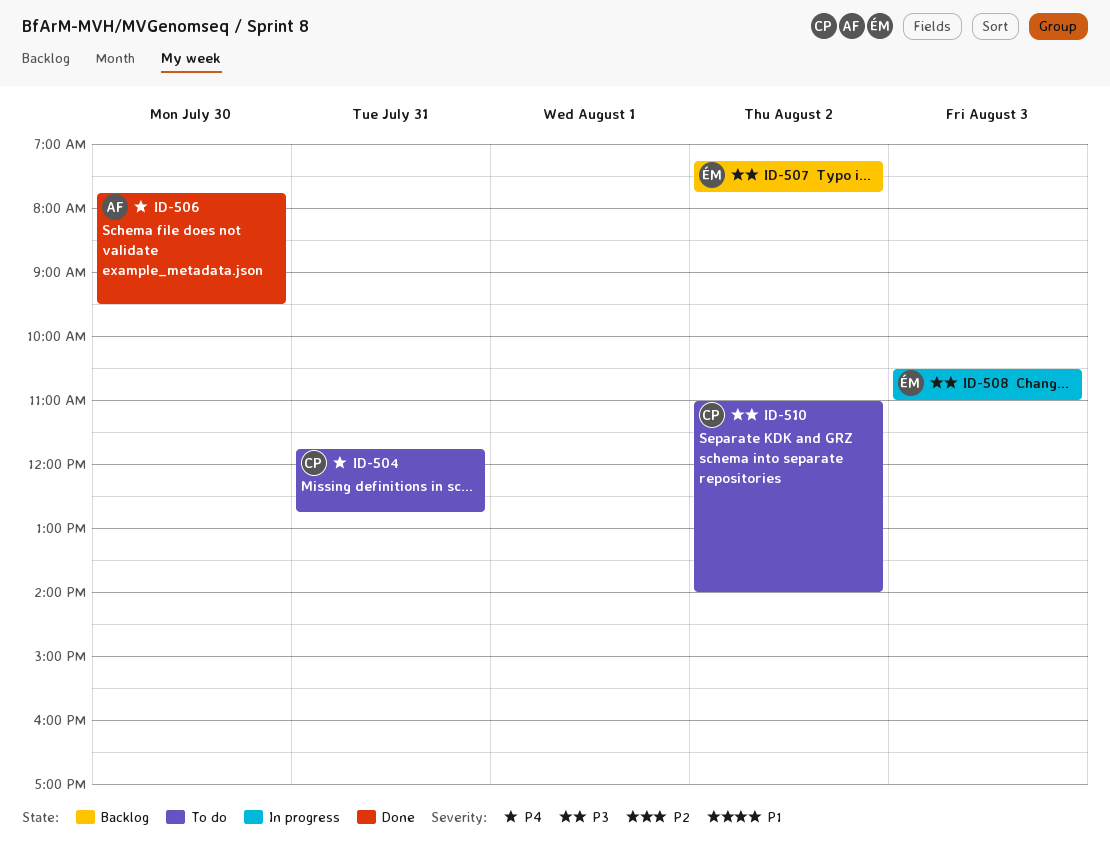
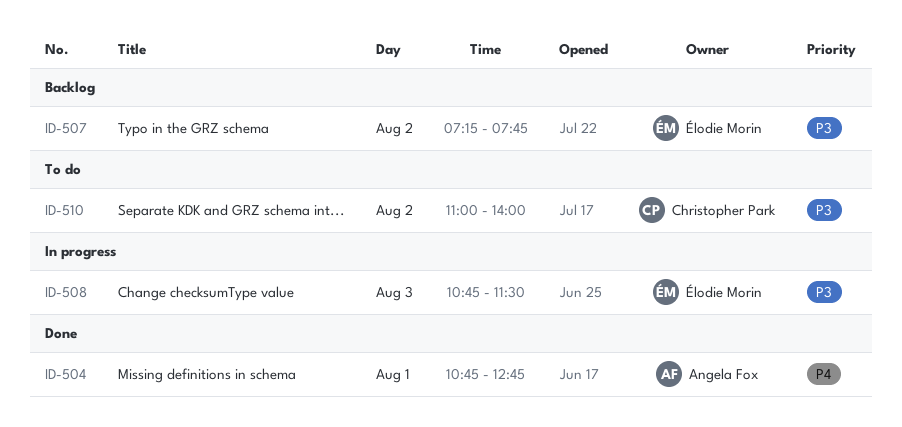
ID-504, status: To do -> Done
ID-504, owner: Christopher Park -> Angela Fox
ID-504, day: Jul 31 -> Aug 1
ID-504, begins: 11:45 -> 10:45
ID-506: present -> none
ID-508, begins: 10:30 -> 10:45
ID-508, ends: 11:00 -> 11:30

